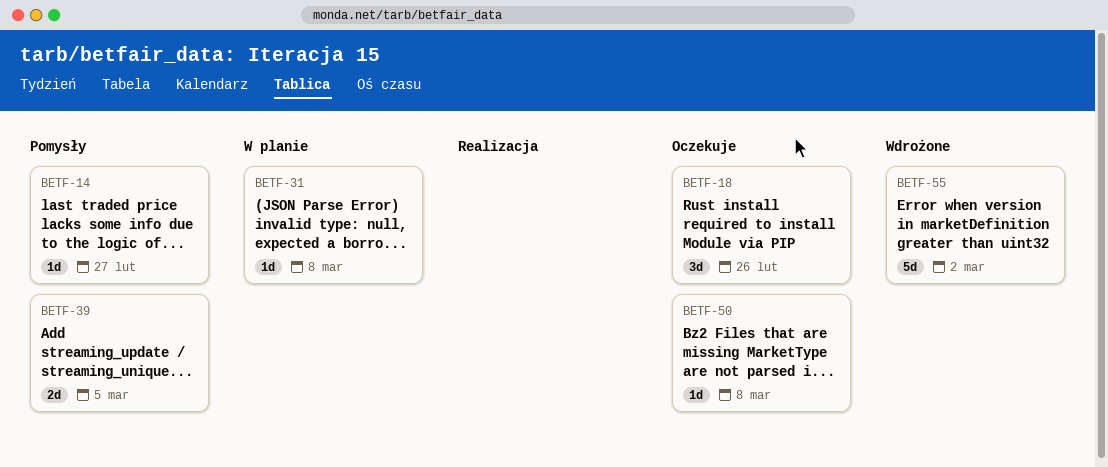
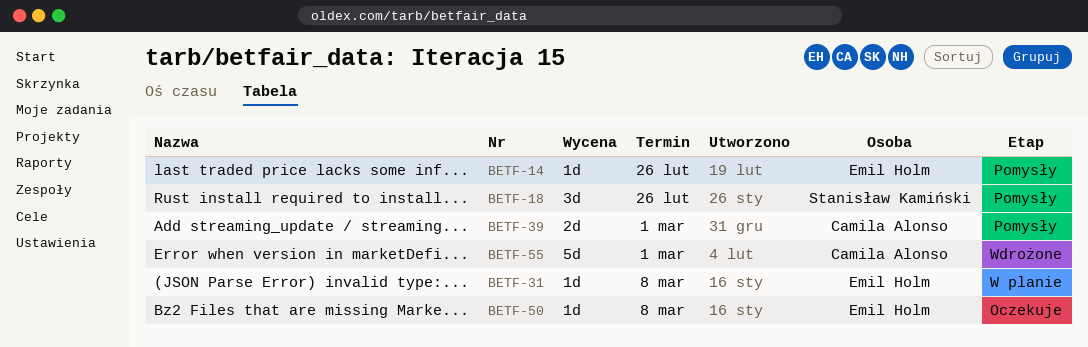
BETF-14, due: Feb 27 -> Feb 26
BETF-18, status: Oczekuje -> Pomysły
BETF-39, due: Mar 5 -> Mar 1
BETF-55, due: Mar 2 -> Mar 1

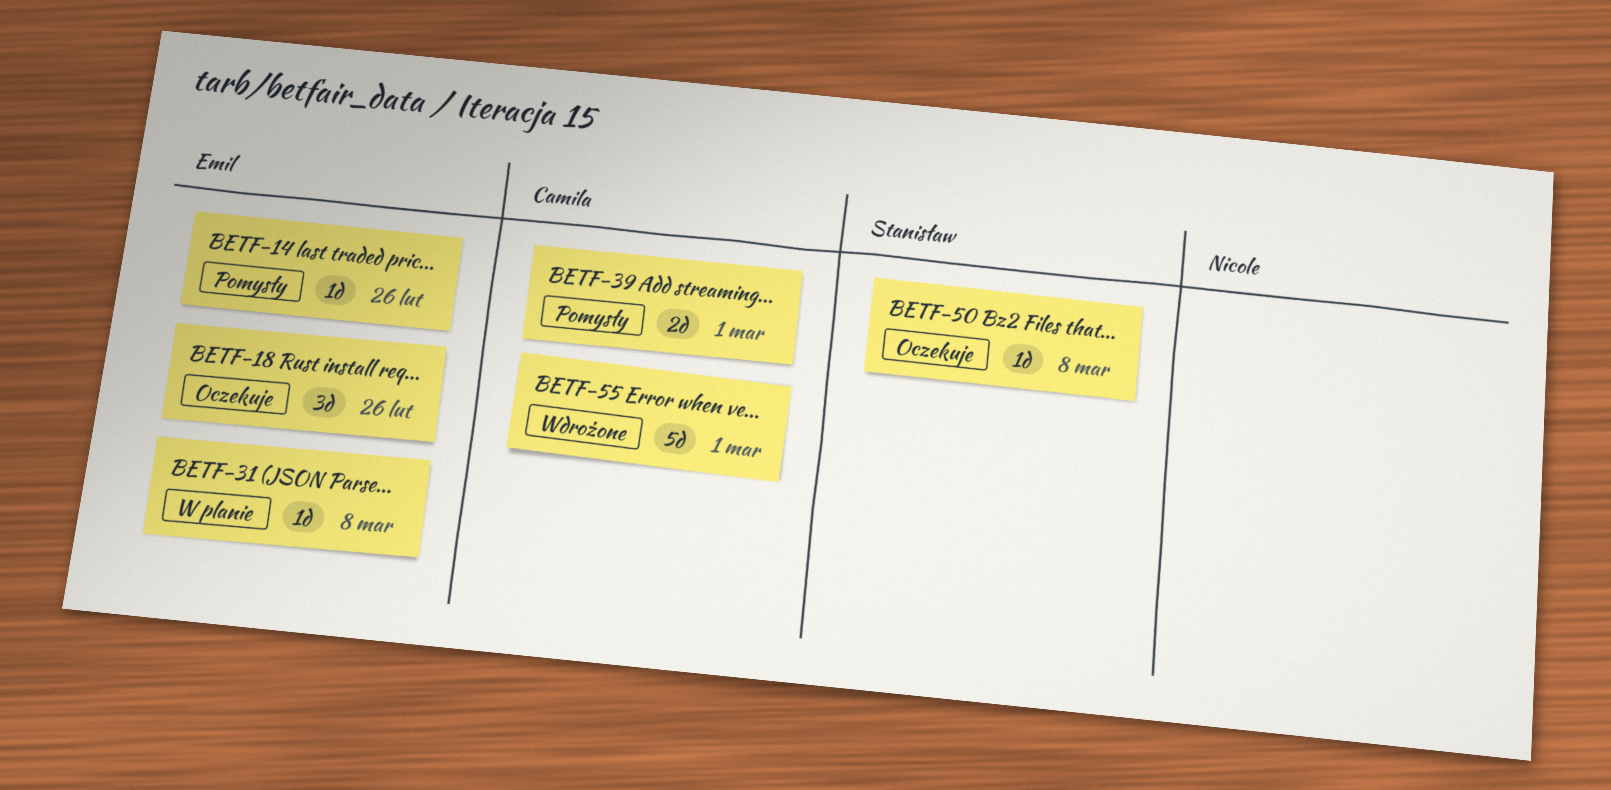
BETF-18, status: Pomysły -> Oczekuje
BETF-18, owner: Stanisław Kamiński -> Emil Holm
BETF-50, owner: Emil Holm -> Stanisław Kamiński

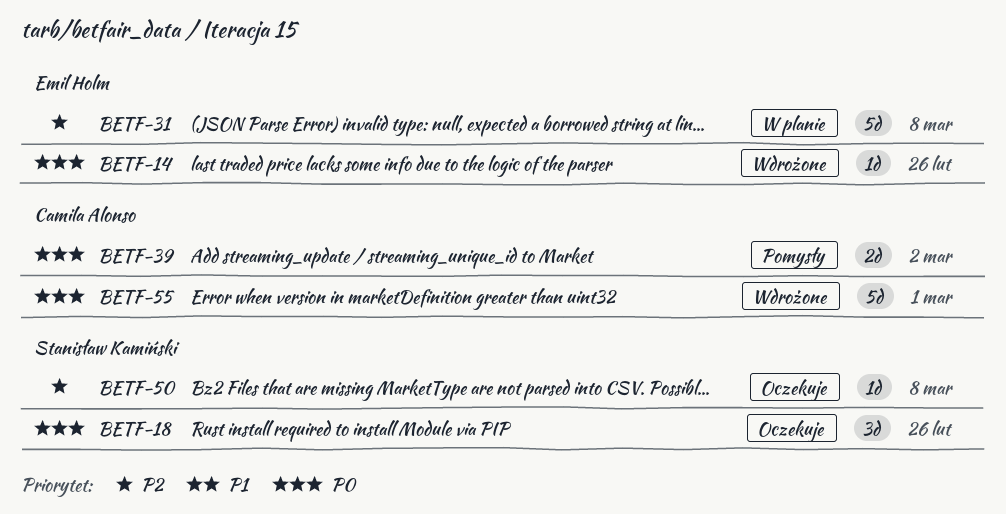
BETF-14, status: Pomysły -> Wdrożone
BETF-18, owner: Emil Holm -> Stanisław Kamiński
BETF-31, estimate: 1d -> 5d
BETF-39, due: Mar 1 -> Mar 2

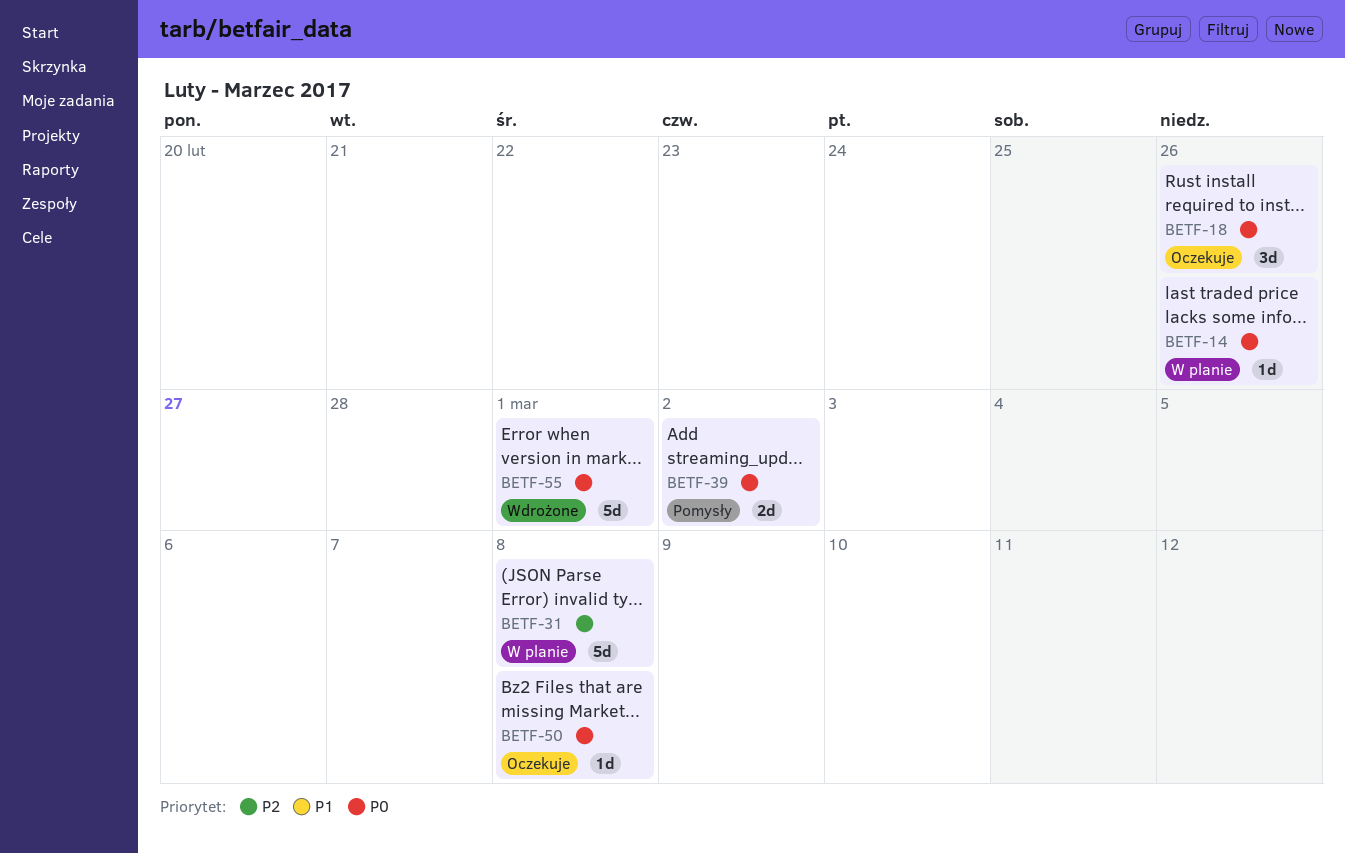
BETF-14, status: Wdrożone -> W planie
BETF-50, priority: P2 -> P0

